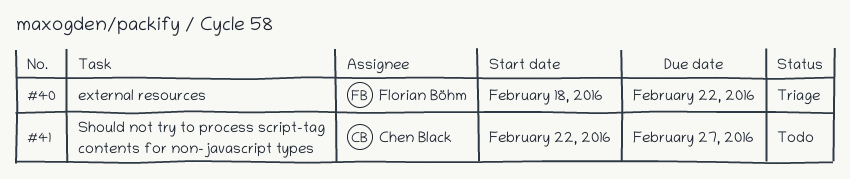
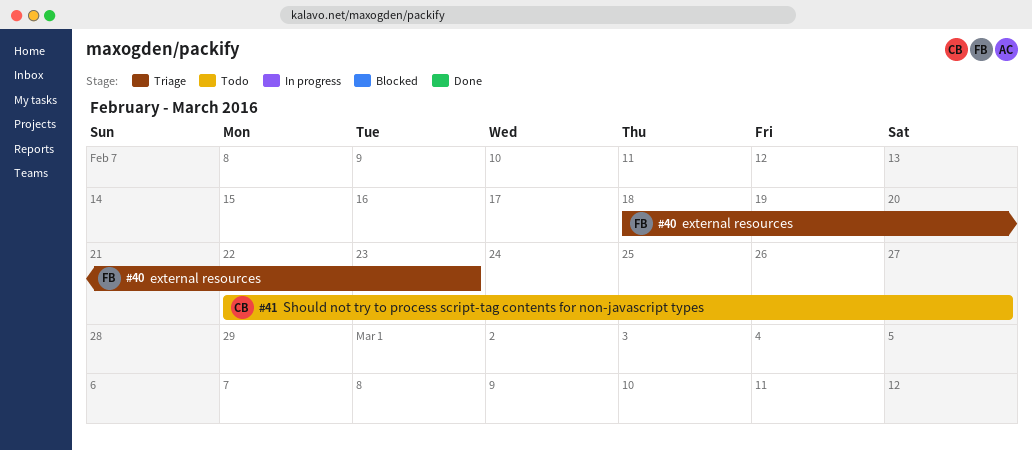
#40, due: Feb 22 -> Feb 23

